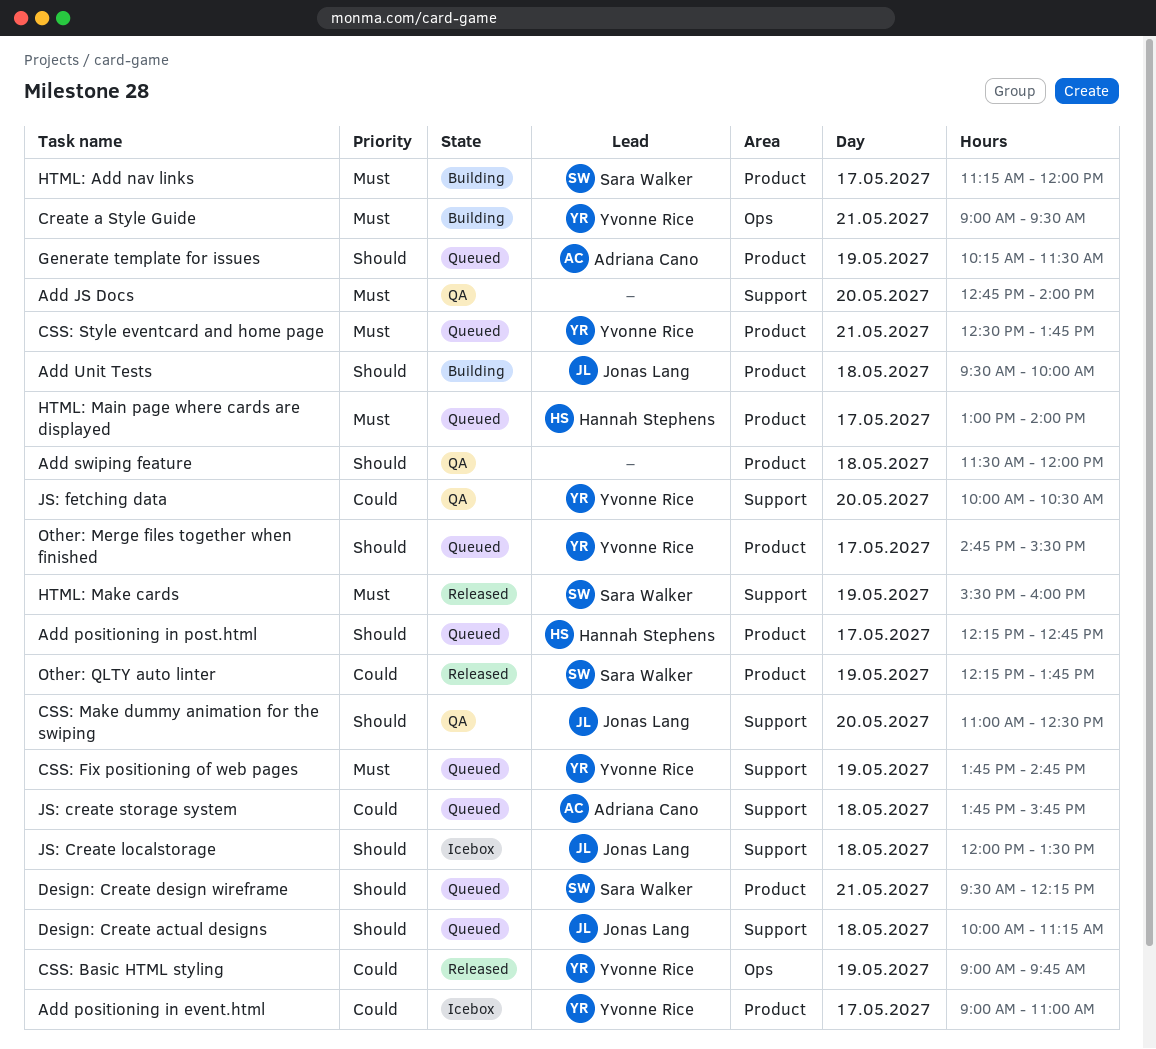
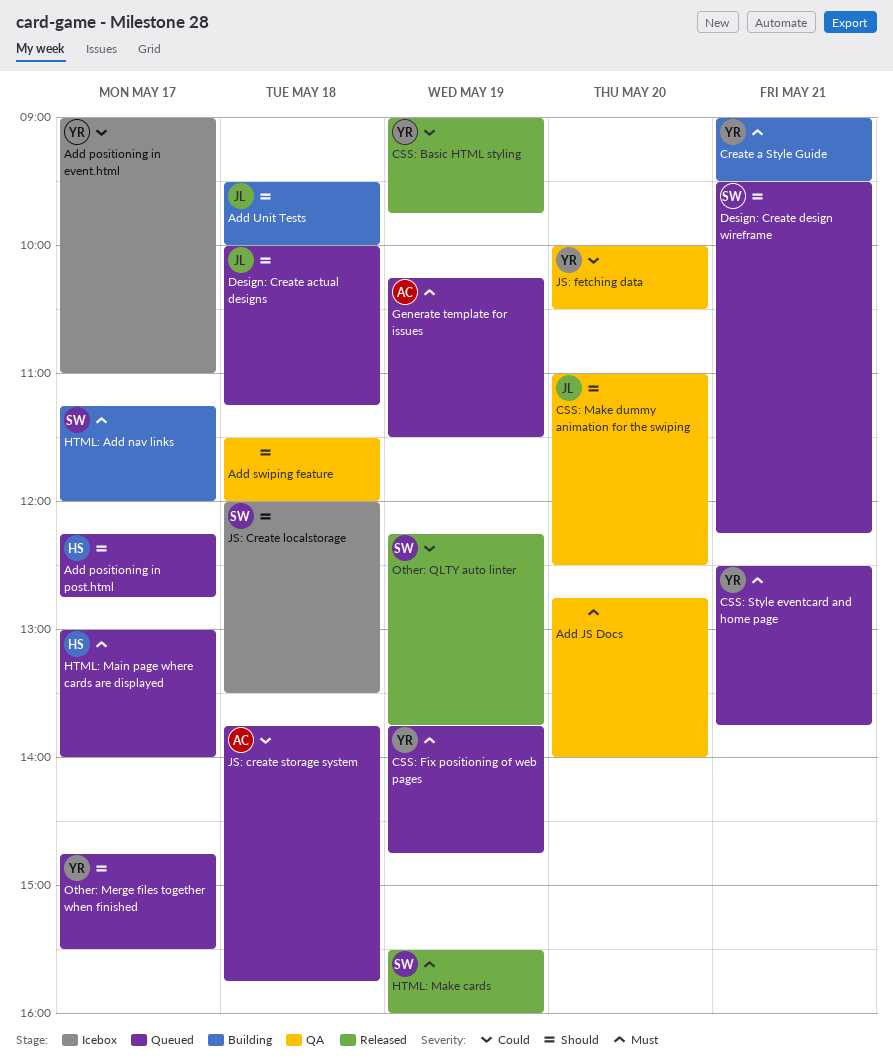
Generate template for issues, priority: Should -> Must
JS: Create localstorage, owner: Jonas Lang -> Sara Walker

